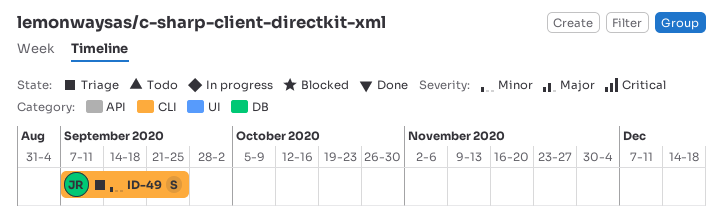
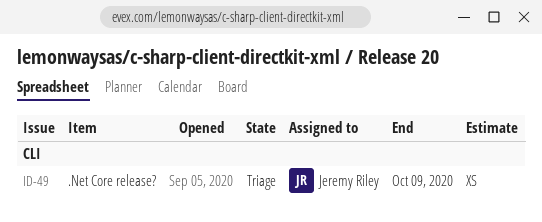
ID-49, estimate: S -> XS
ID-49, due: Sep 25 -> Oct 9

